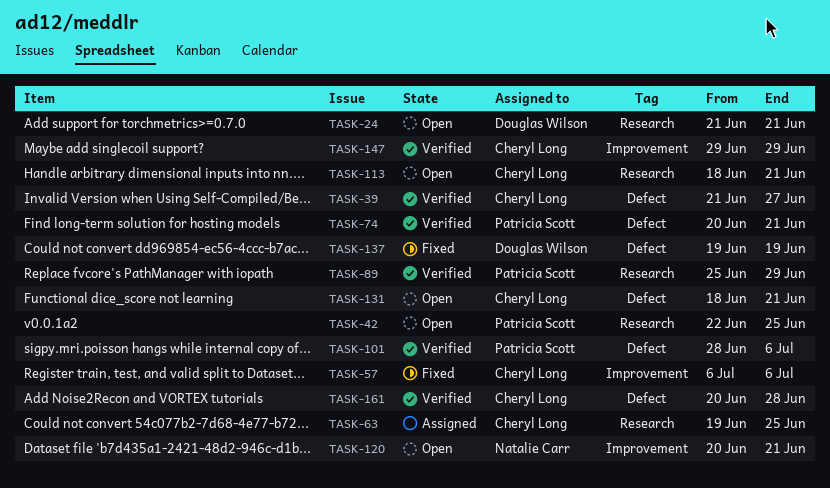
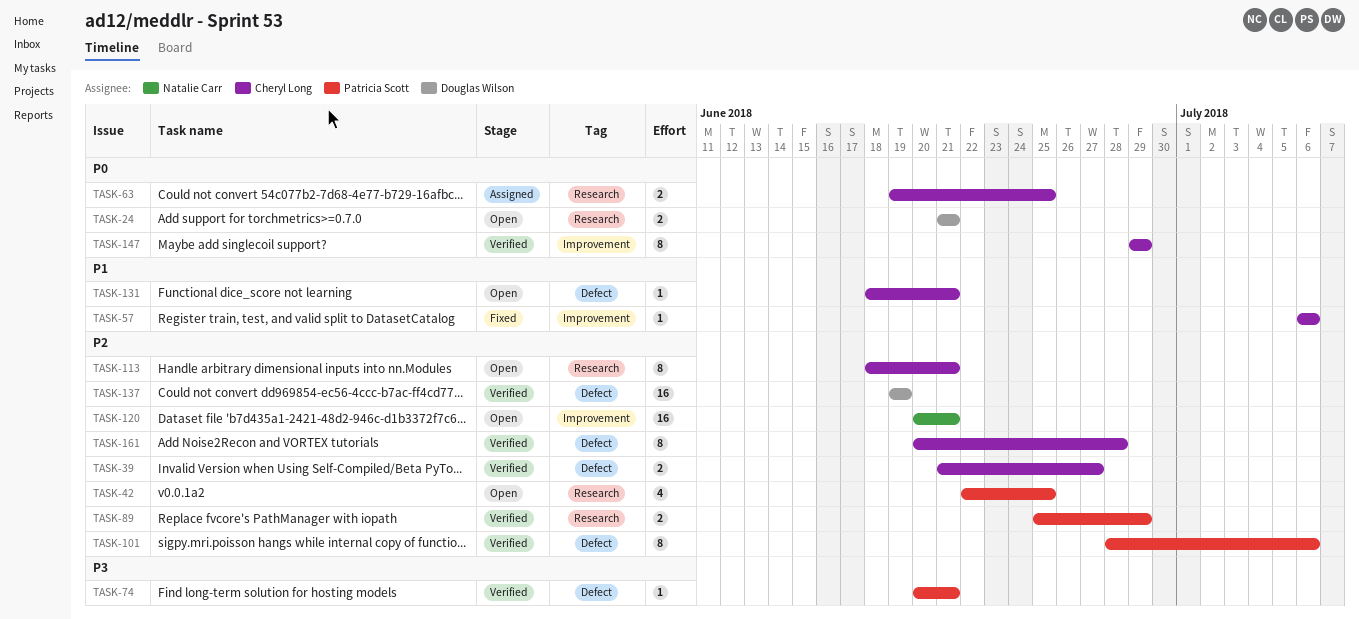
TASK-137, status: Fixed -> Verified

